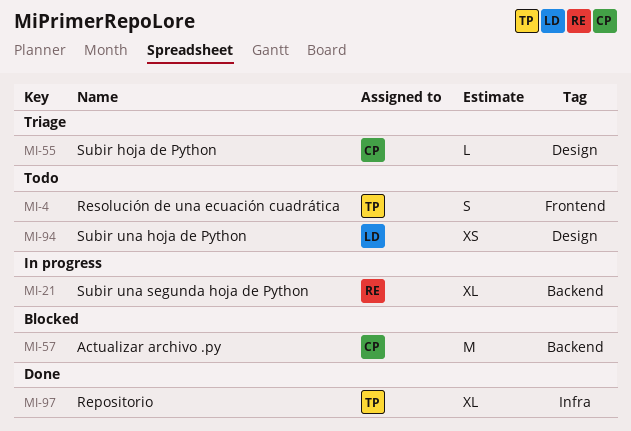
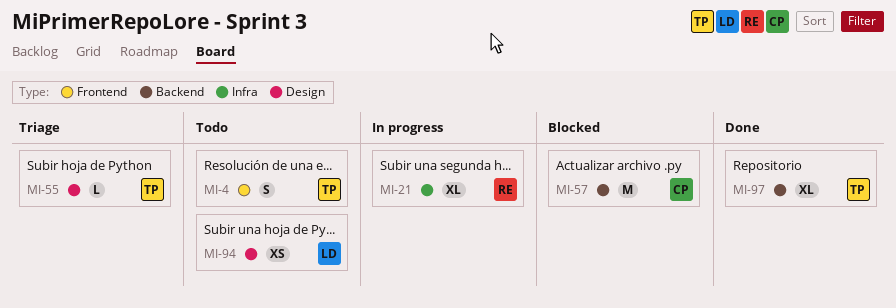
MI-21, label: Backend -> Infra
MI-55, owner: CP -> TP
MI-97, label: Infra -> Backend

